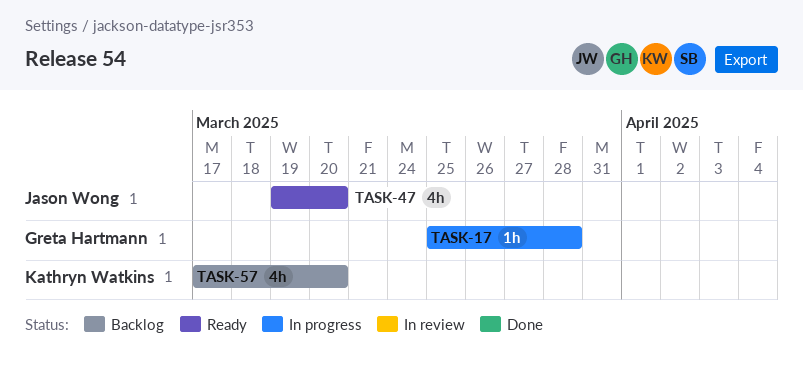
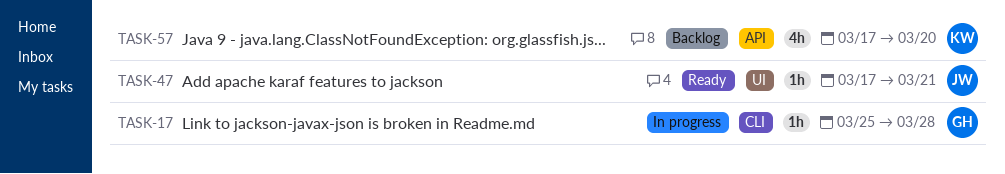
TASK-47, estimate: 4h -> 1h
TASK-47, start: Mar 19 -> Mar 17
TASK-47, due: Mar 20 -> Mar 21

